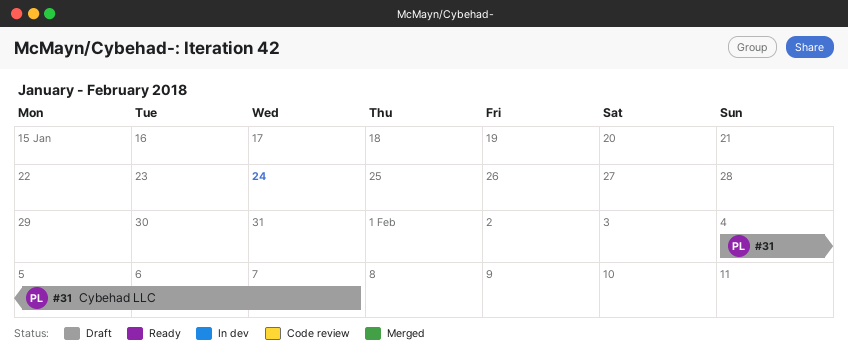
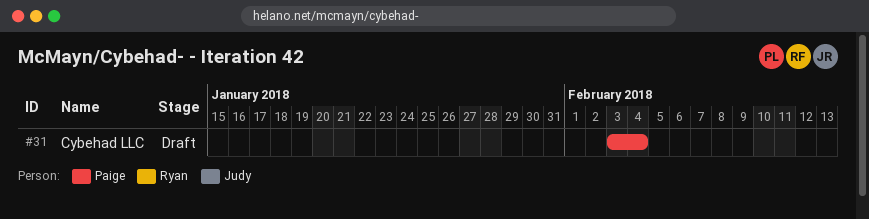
#31, start: Feb 4 -> Feb 3
#31, due: Feb 7 -> Feb 4

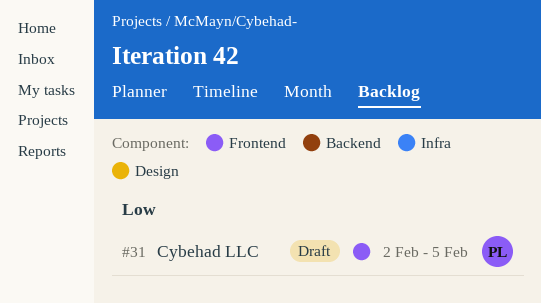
#31, start: Feb 3 -> Feb 2
#31, due: Feb 4 -> Feb 5

